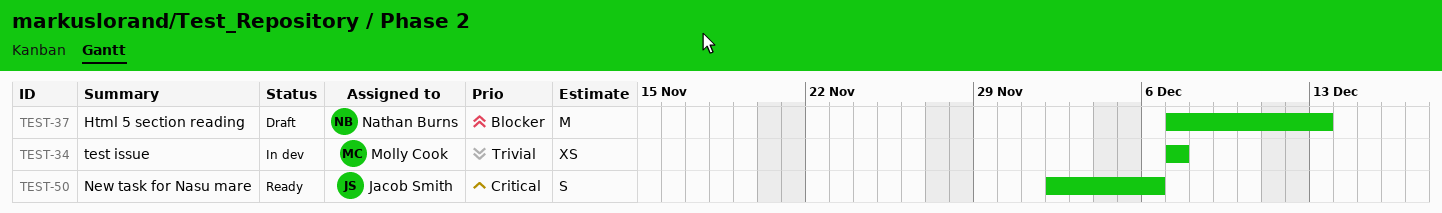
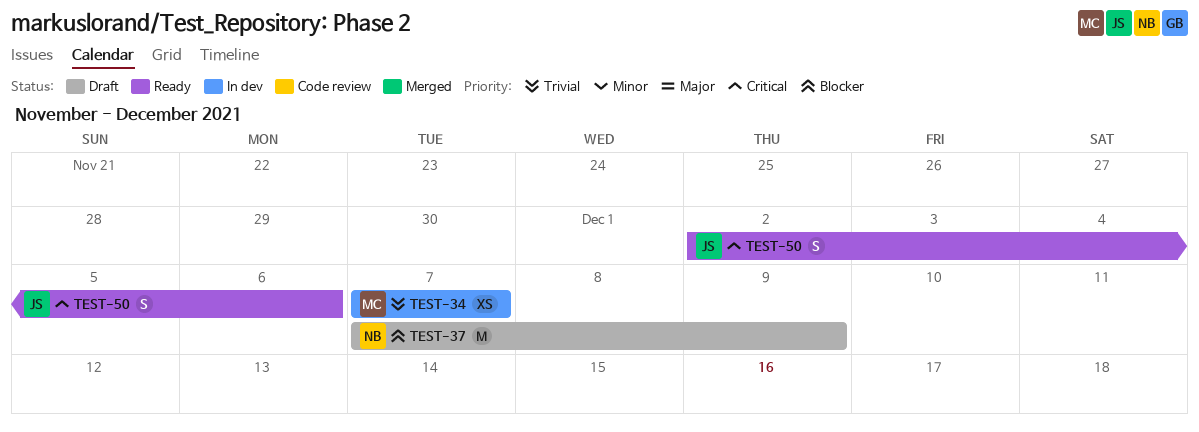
TEST-37, due: Dec 13 -> Dec 9

